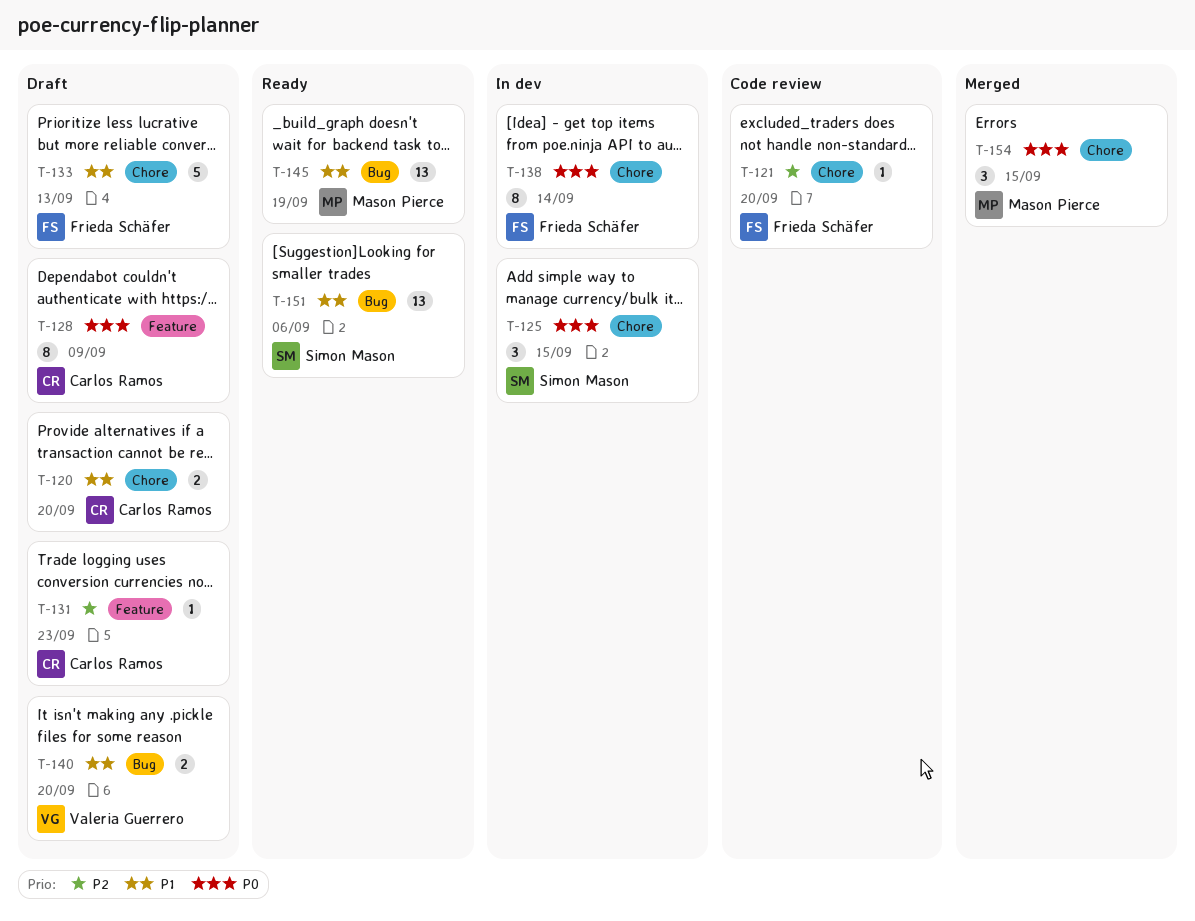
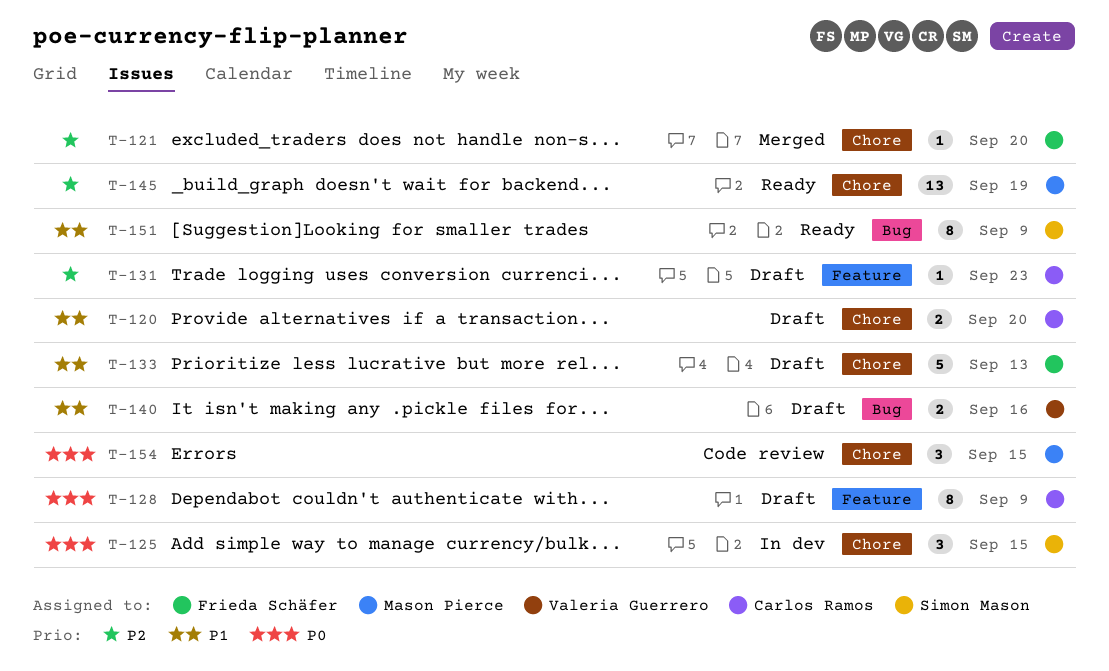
T-121, status: Code review -> Merged
T-138: present -> none
T-140, due: Sep 20 -> Sep 16
T-145, priority: P1 -> P2
T-145, label: Bug -> Chore
T-151, estimate: 13 -> 8
T-151, due: Sep 6 -> Sep 9
T-154, status: Merged -> Code review

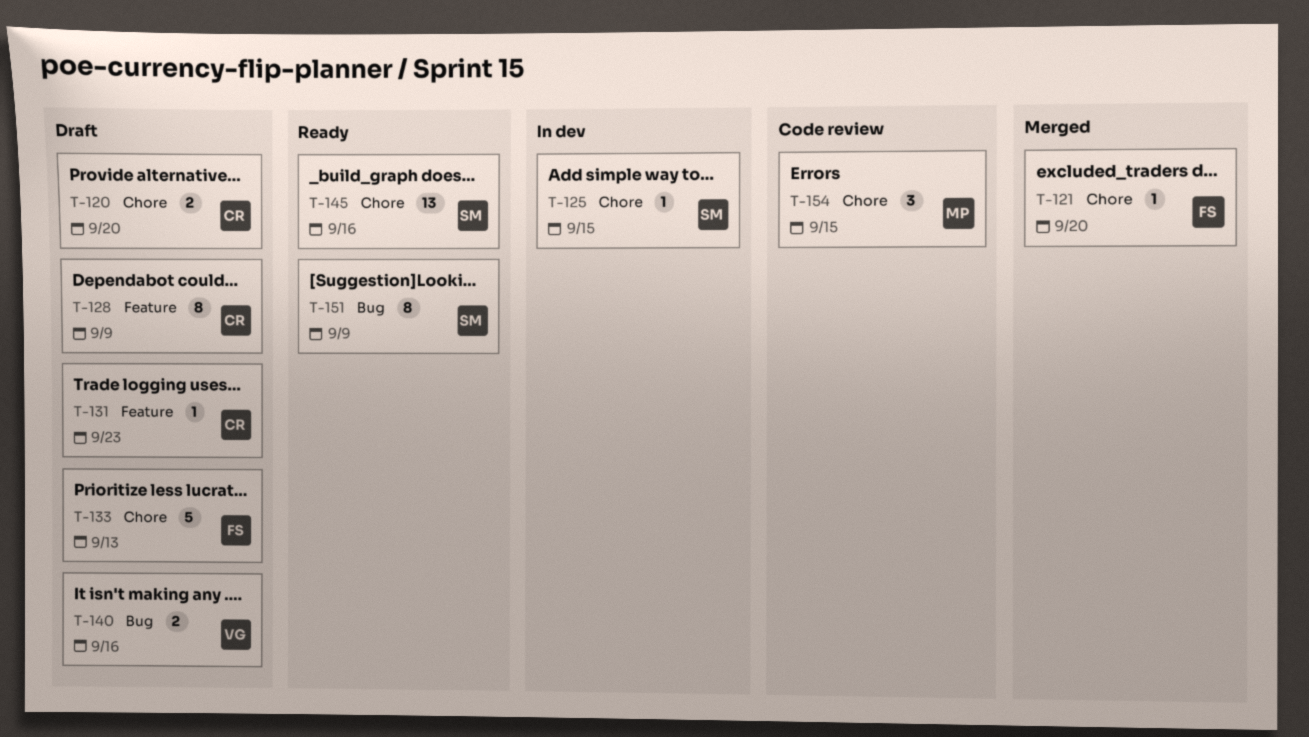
T-125, estimate: 3 -> 1
T-145, owner: Mason Pierce -> Simon Mason
T-145, due: Sep 19 -> Sep 16

